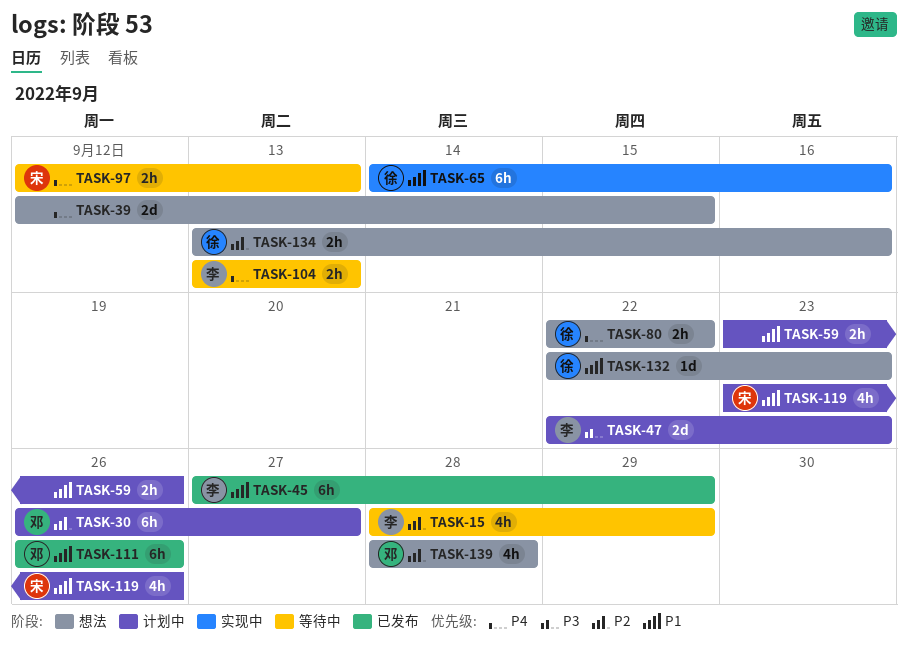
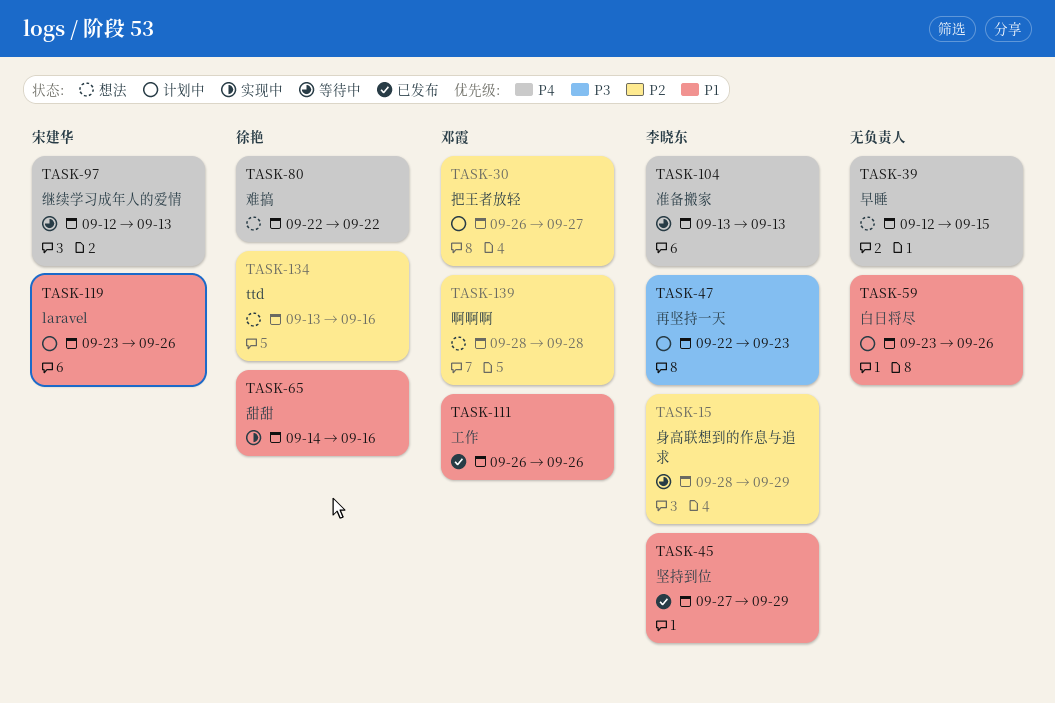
TASK-132: present -> none

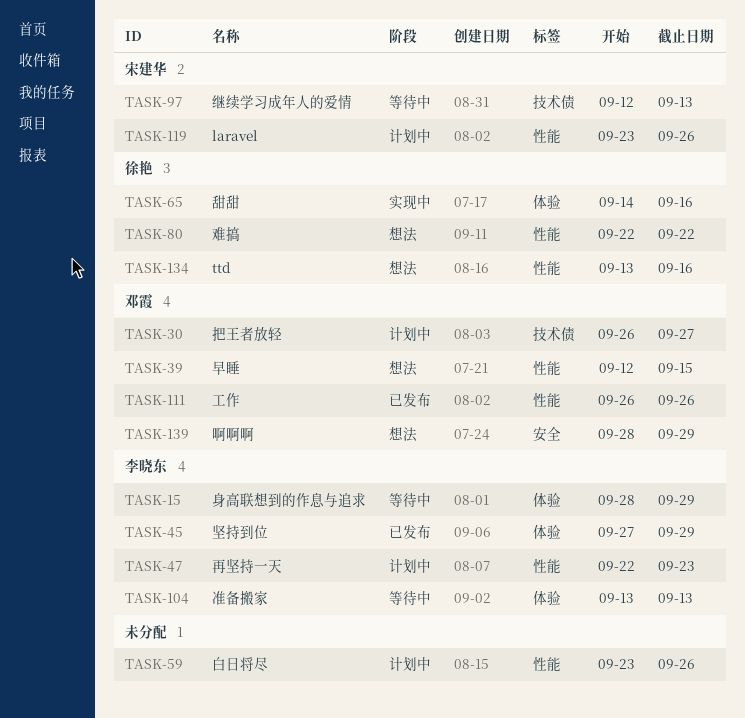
TASK-39, owner: none -> 邓霞
TASK-139, due: Sep 28 -> Sep 29

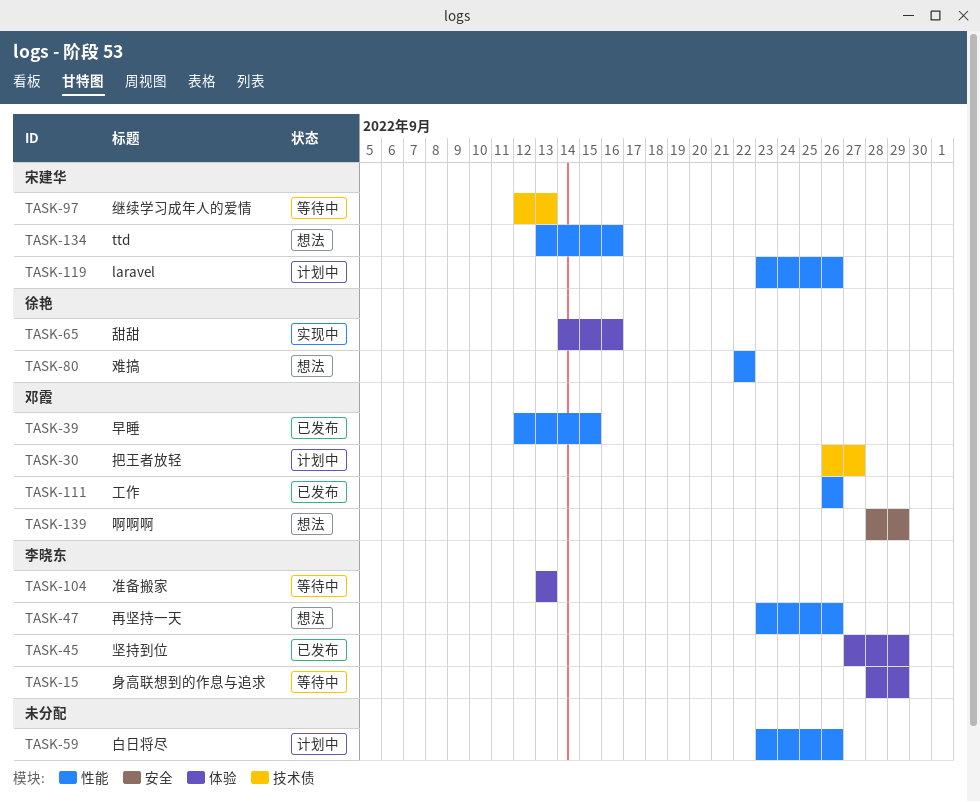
TASK-39, status: 想法 -> 已发布
TASK-47, status: 计划中 -> 想法
TASK-47, start: Sep 22 -> Sep 23
TASK-47, due: Sep 23 -> Sep 26
TASK-134, owner: 徐艳 -> 宋建华

